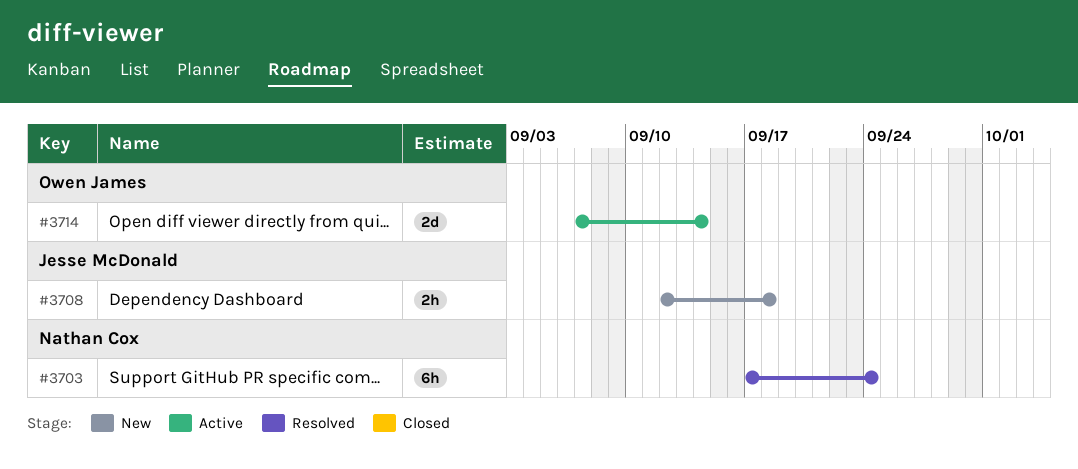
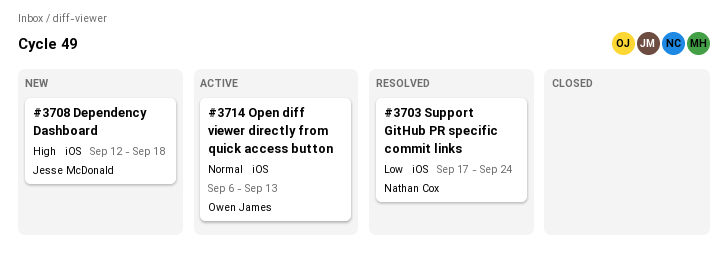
#3714, start: Sep 7 -> Sep 6
#3714, due: Sep 14 -> Sep 13

